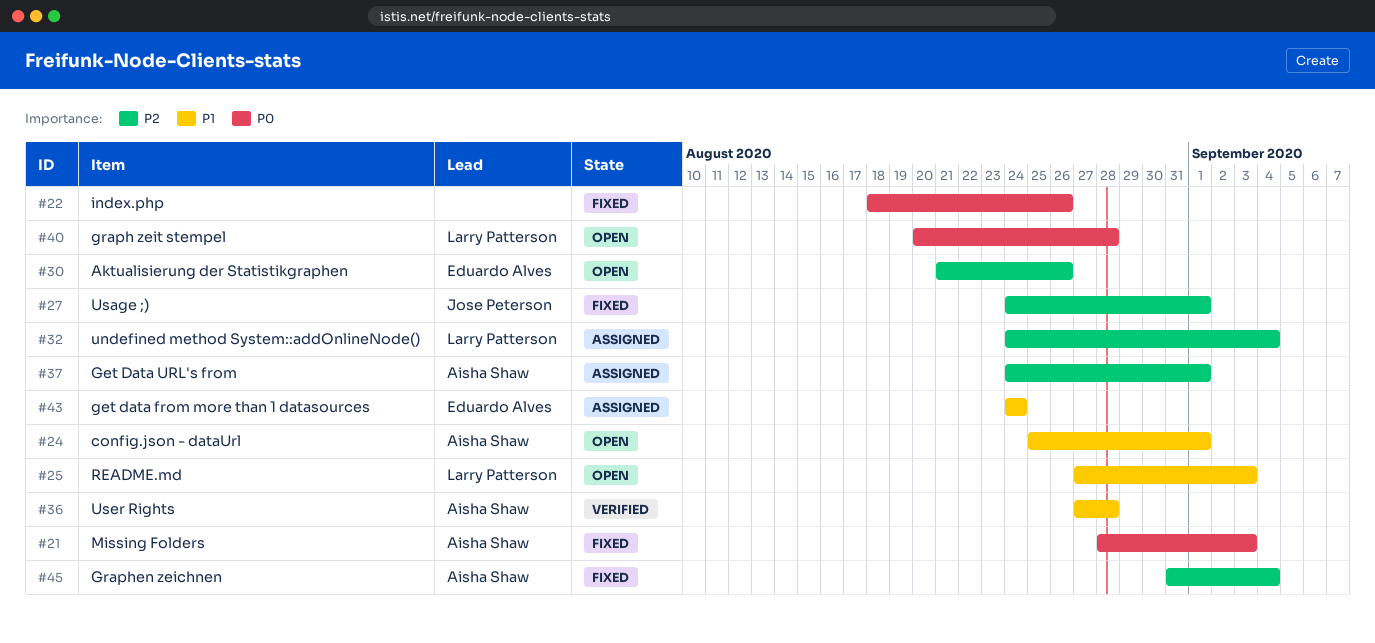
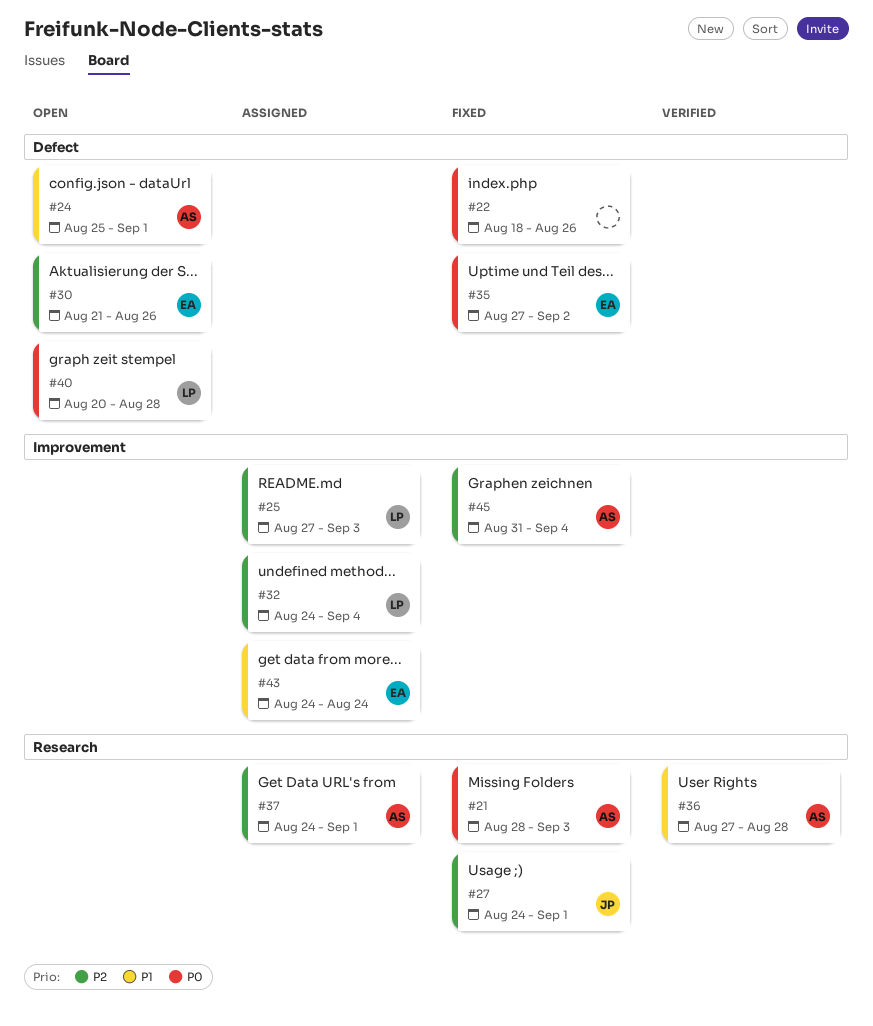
#25, status: Open -> Assigned
#25, priority: P1 -> P2
#35: none -> present

